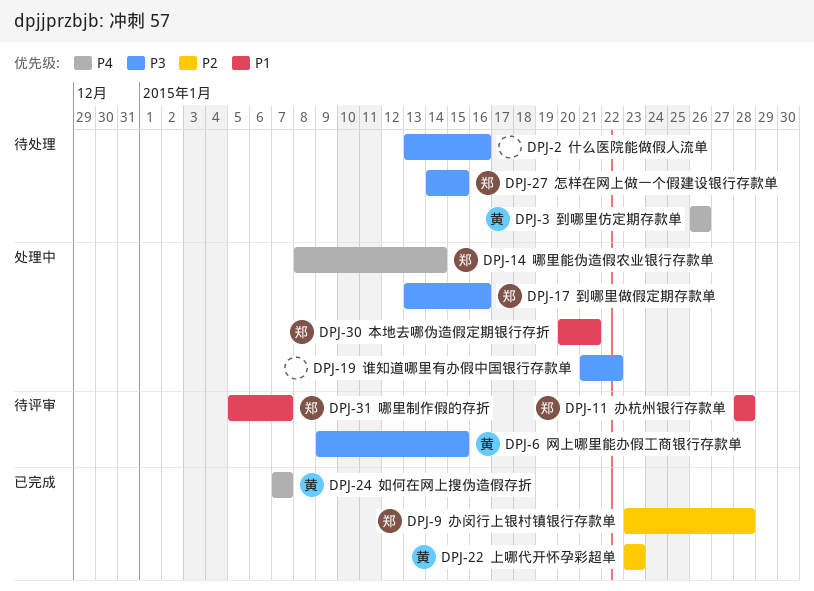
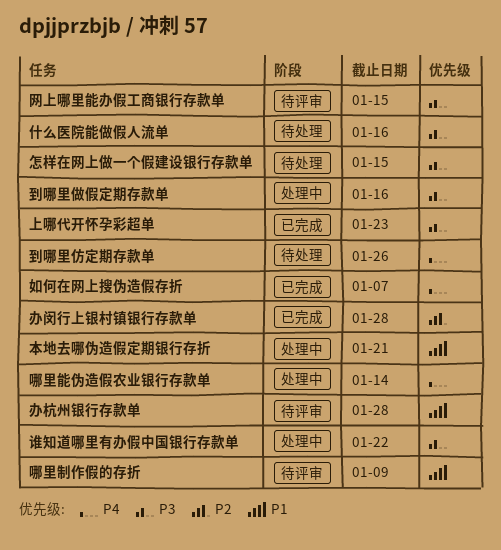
上哪代开怀孕彩超单, priority: P2 -> P3
哪里制作假的存折, due: Jan 7 -> Jan 9

